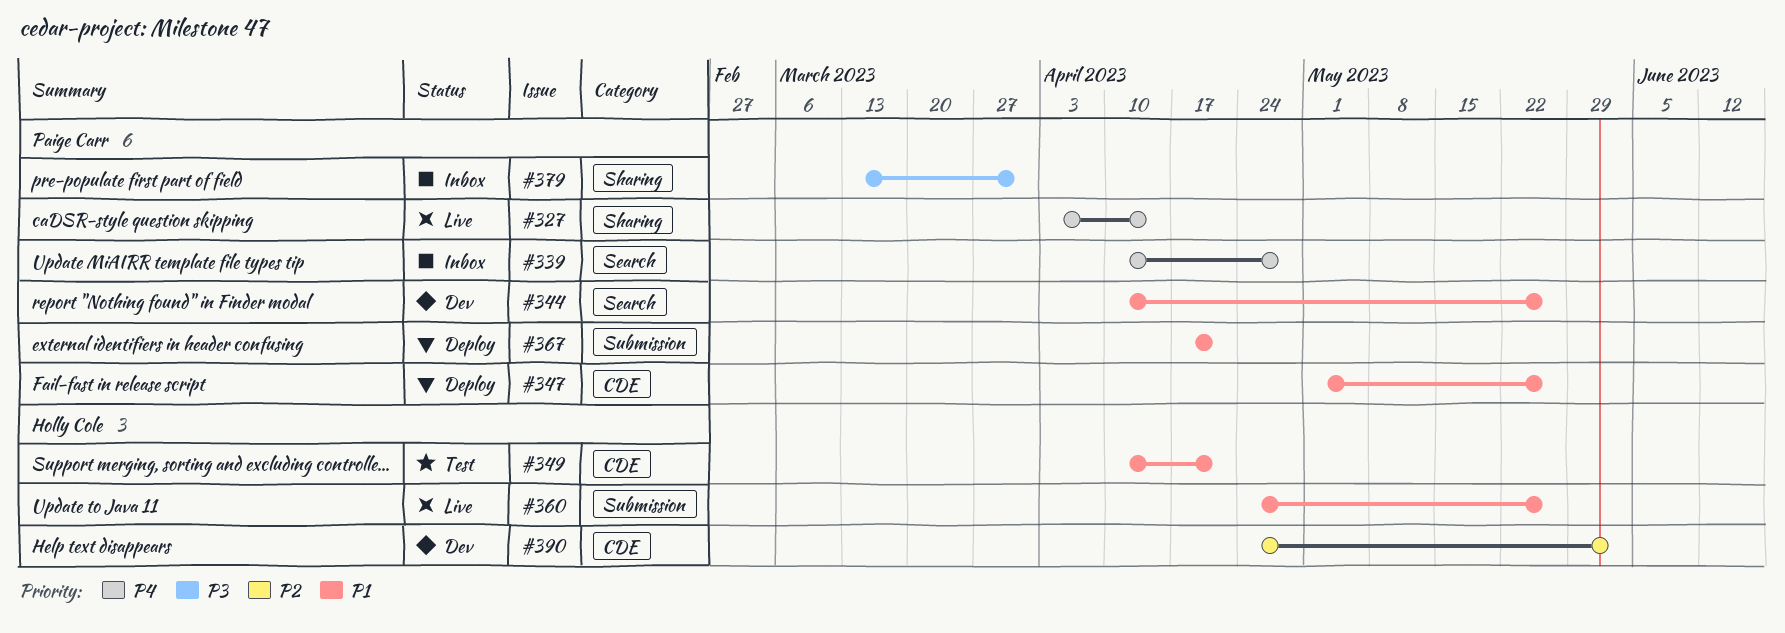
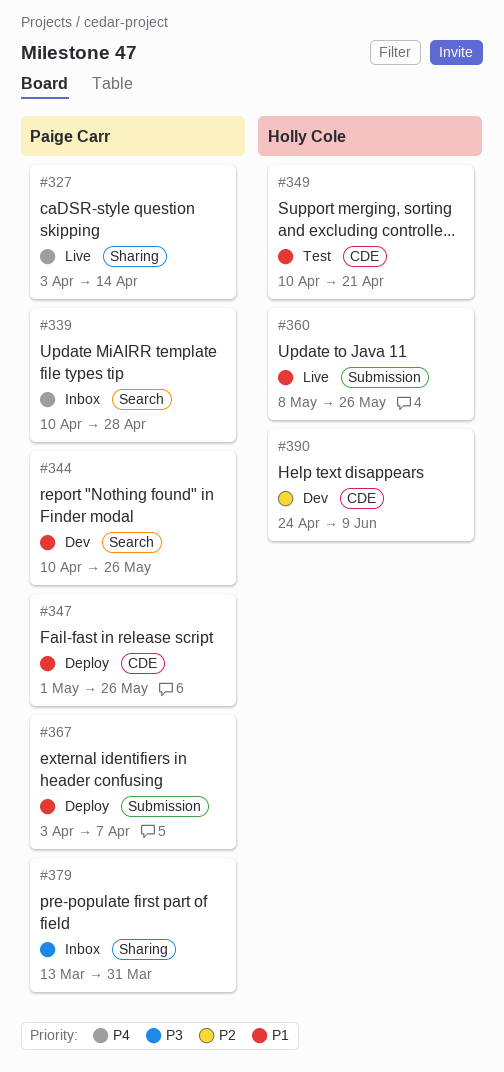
#360, start: Apr 24 -> May 8
#367, start: Apr 17 -> Apr 3
#367, due: Apr 21 -> Apr 7
#390, due: Jun 2 -> Jun 9

